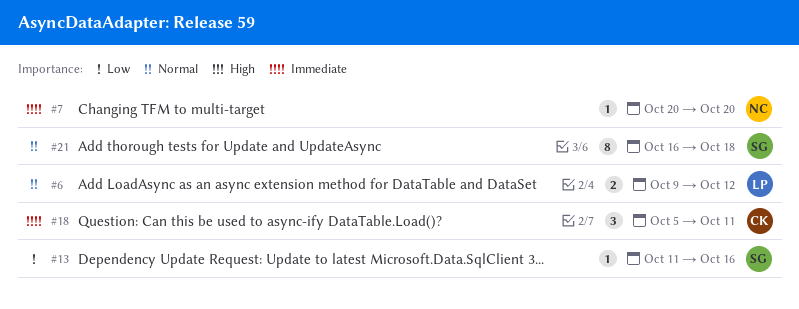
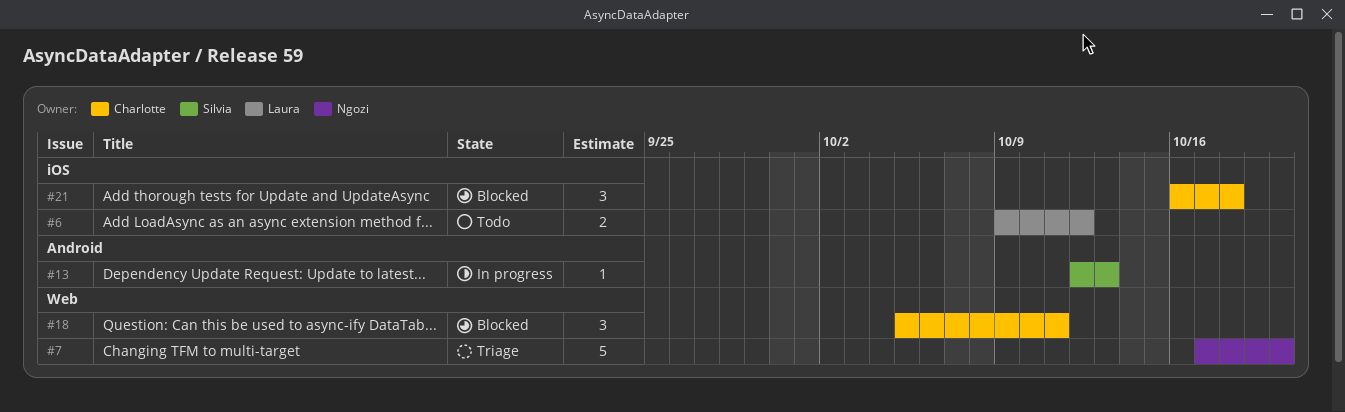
#7, estimate: 1 -> 5
#7, start: Oct 20 -> Oct 17
#13, start: Oct 11 -> Oct 12
#13, due: Oct 16 -> Oct 13
#21, owner: Silvia -> Charlotte
#21, estimate: 8 -> 3

